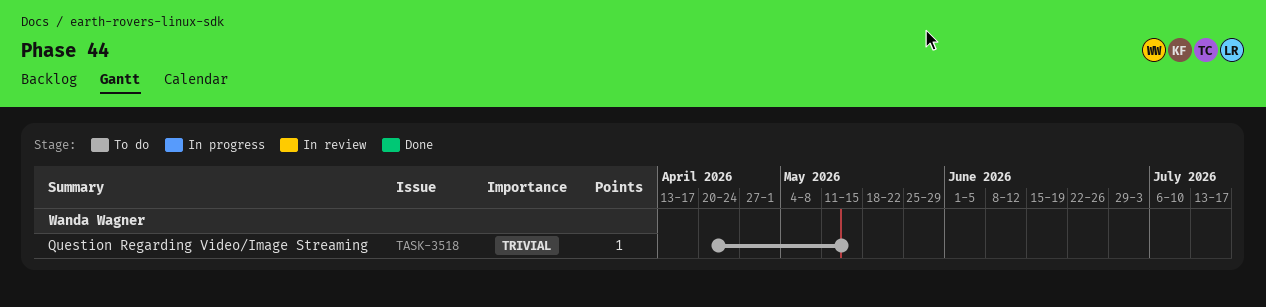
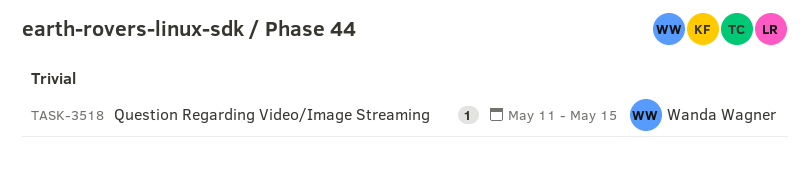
TASK-3518, start: Apr 20 -> May 11

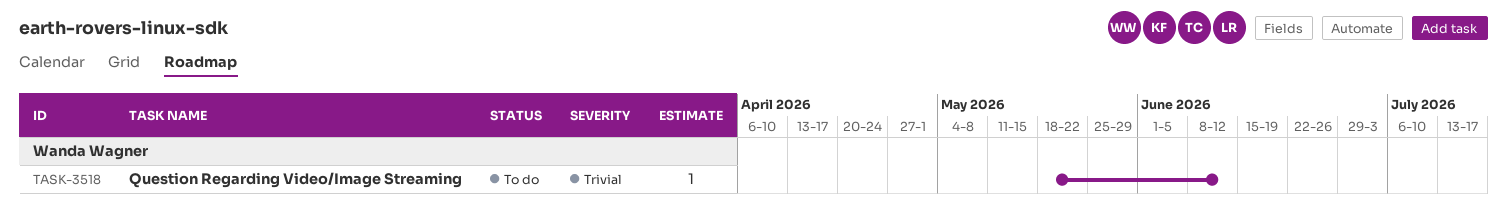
TASK-3518, start: May 11 -> May 18
TASK-3518, due: May 15 -> Jun 12

